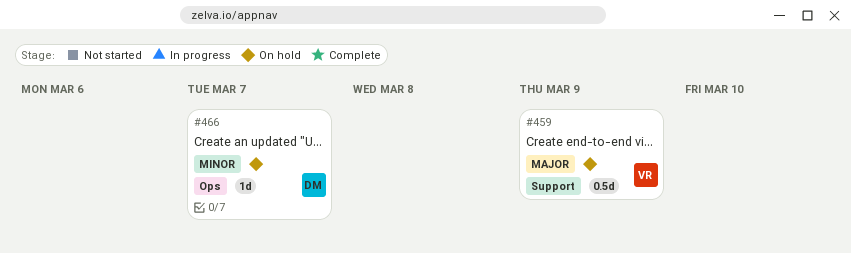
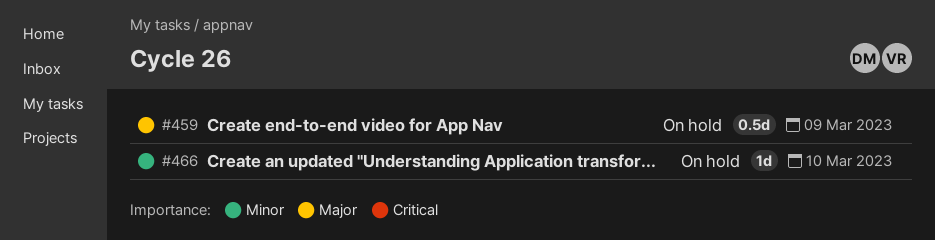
#466, due: Mar 7 -> Mar 10

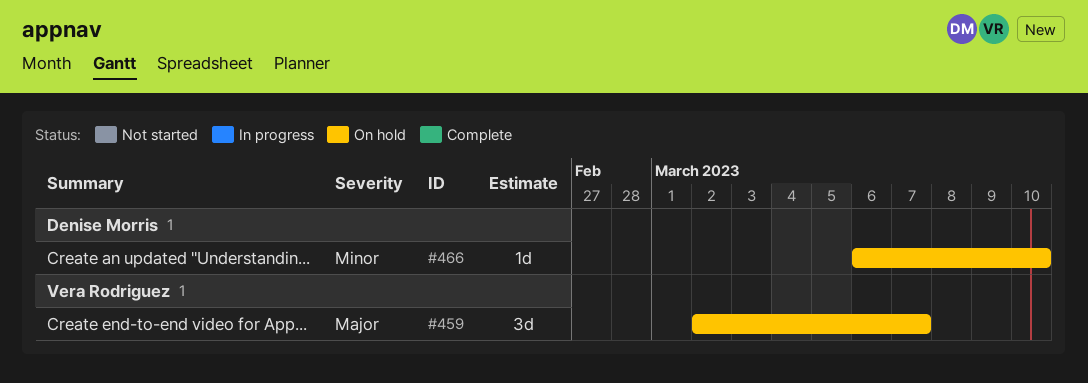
#459, estimate: 0.5d -> 3d
#459, due: Mar 9 -> Mar 7

